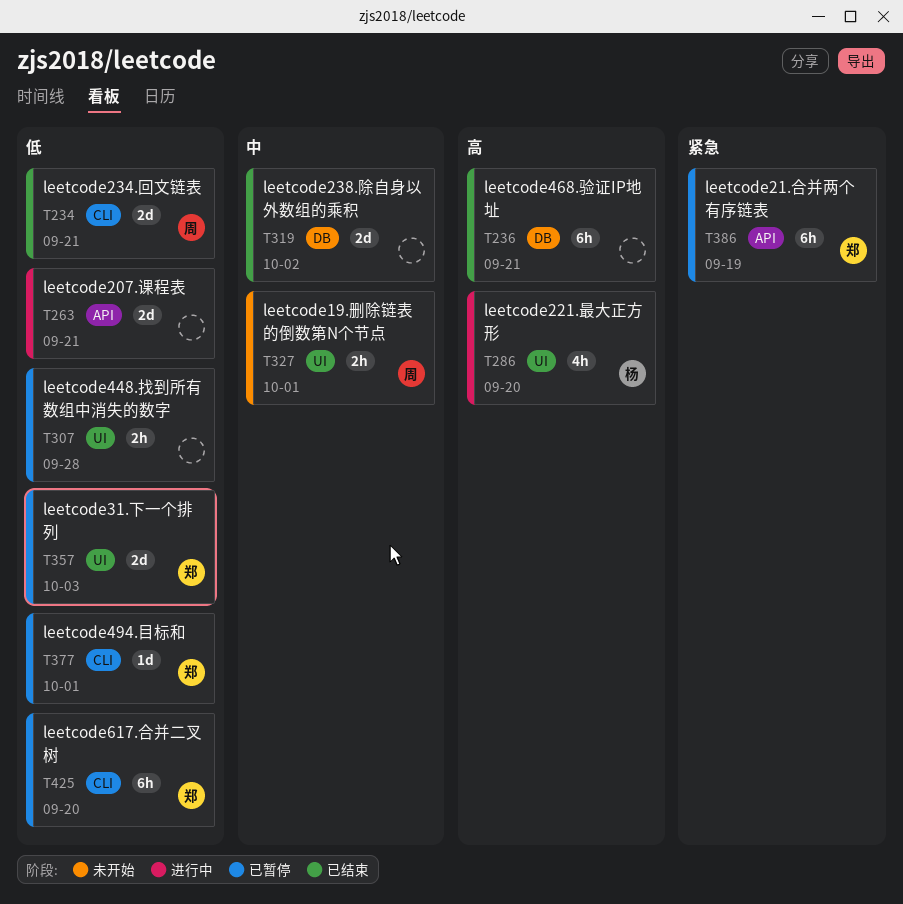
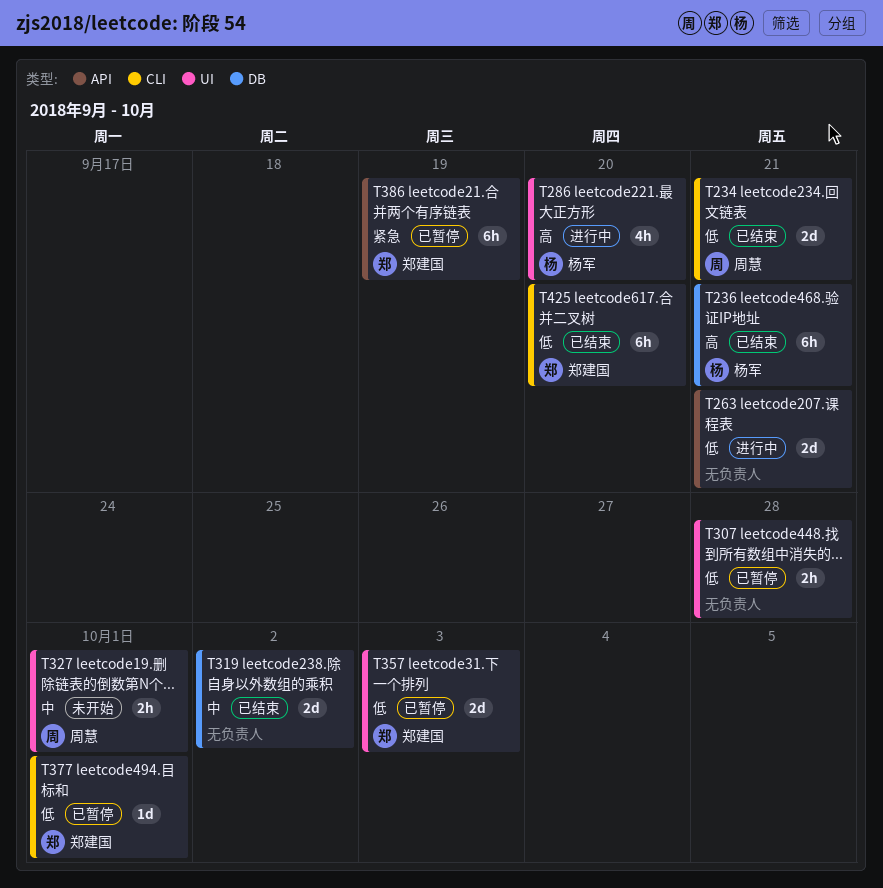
T236, owner: none -> 杨军
T425, status: 已暂停 -> 已结束

